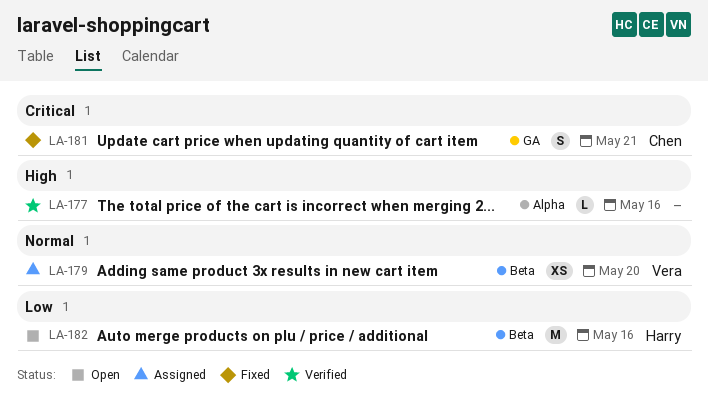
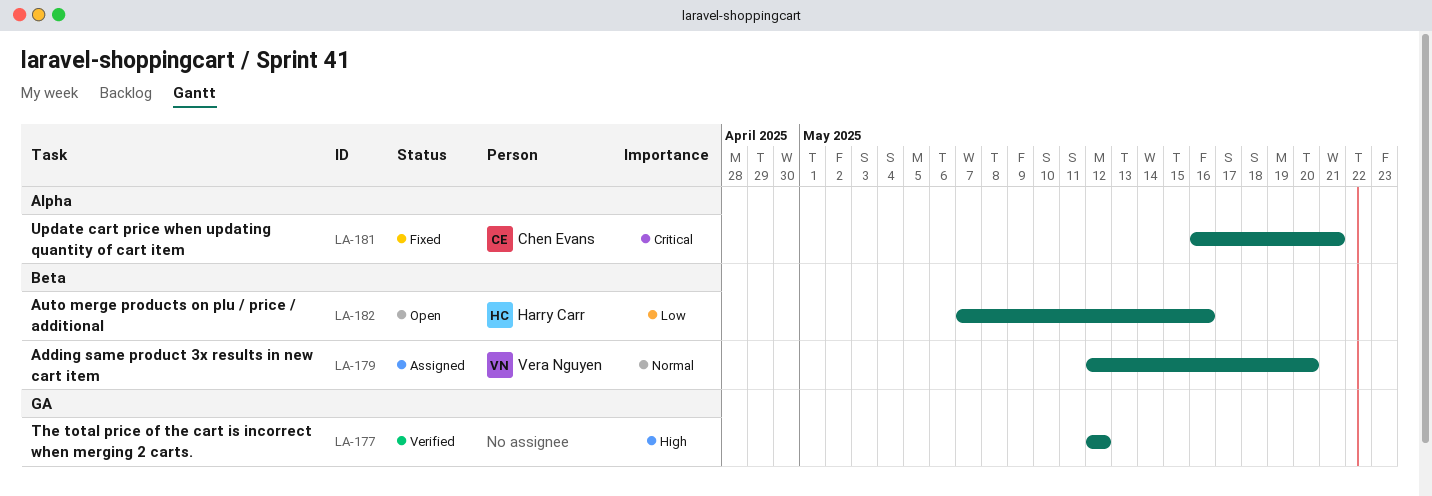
LA-177, label: Alpha -> GA
LA-177, due: May 16 -> May 12
LA-181, label: GA -> Alpha

